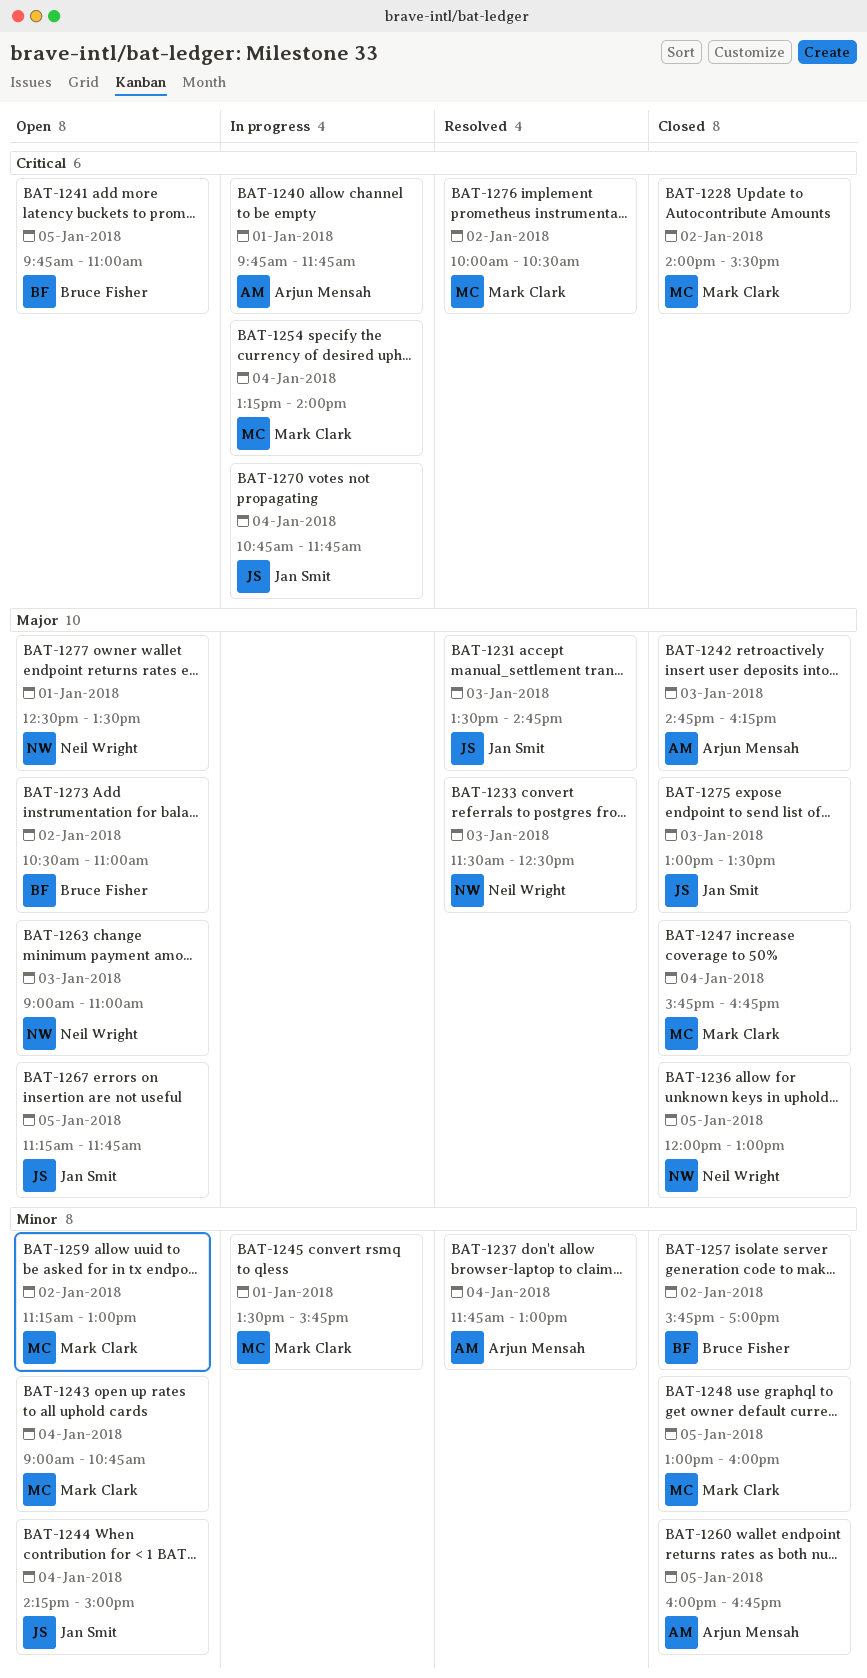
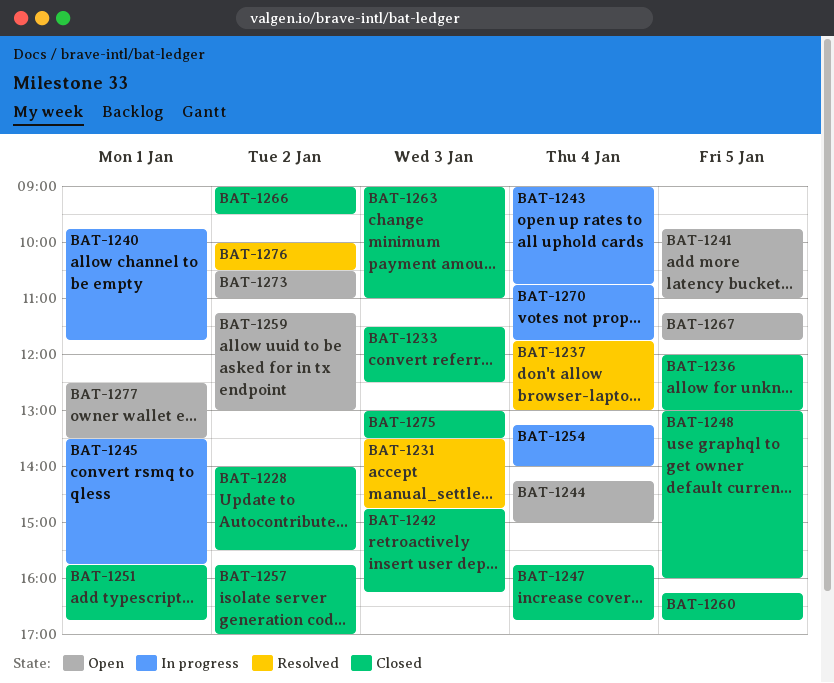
BAT-1233, status: Resolved -> Closed
BAT-1243, status: Open -> In progress
BAT-1251: none -> present
BAT-1260, begins: 16:00 -> 16:15
BAT-1263, status: Open -> Closed
BAT-1266: none -> present

